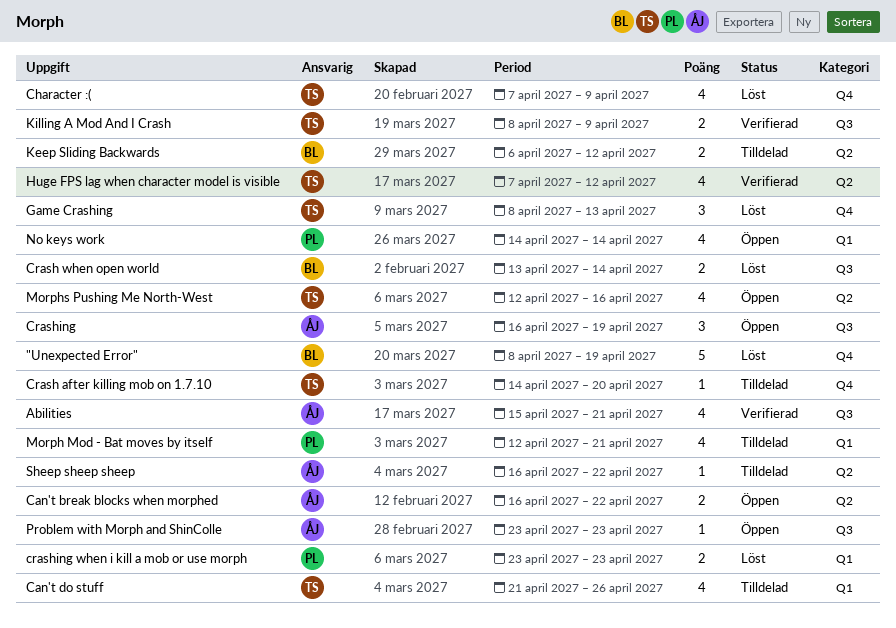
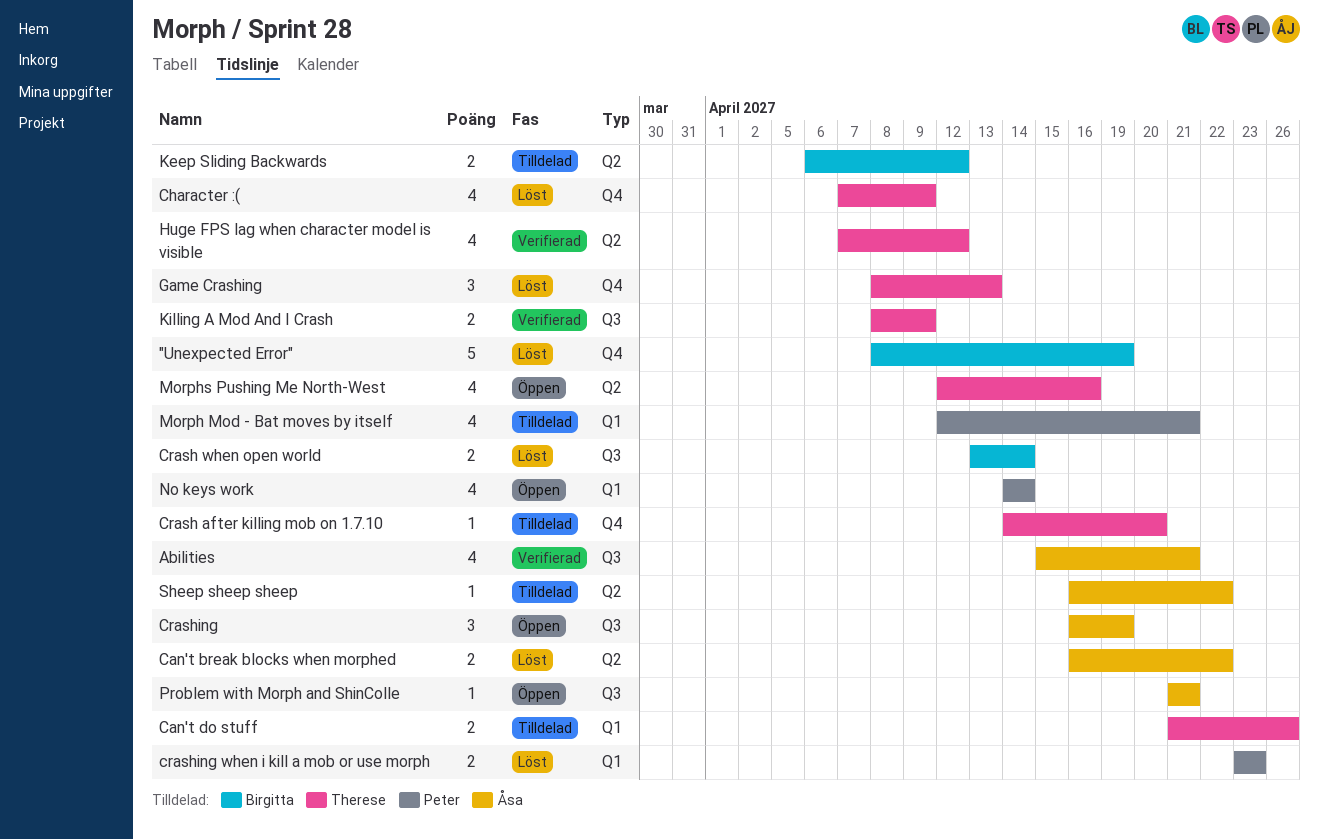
Can't break blocks when morphed, status: Öppen -> Löst
Can't do stuff, estimate: 4 -> 2
Problem with Morph and ShinColle, start: Apr 23 -> Apr 21
Problem with Morph and ShinColle, due: Apr 23 -> Apr 21

